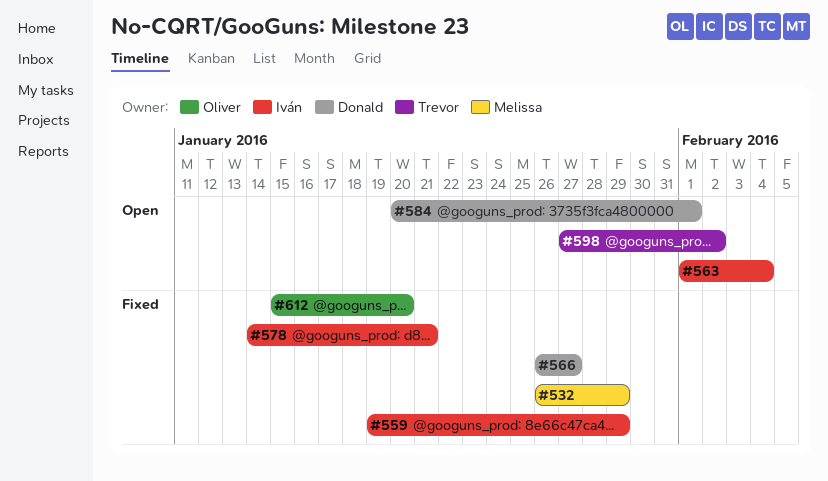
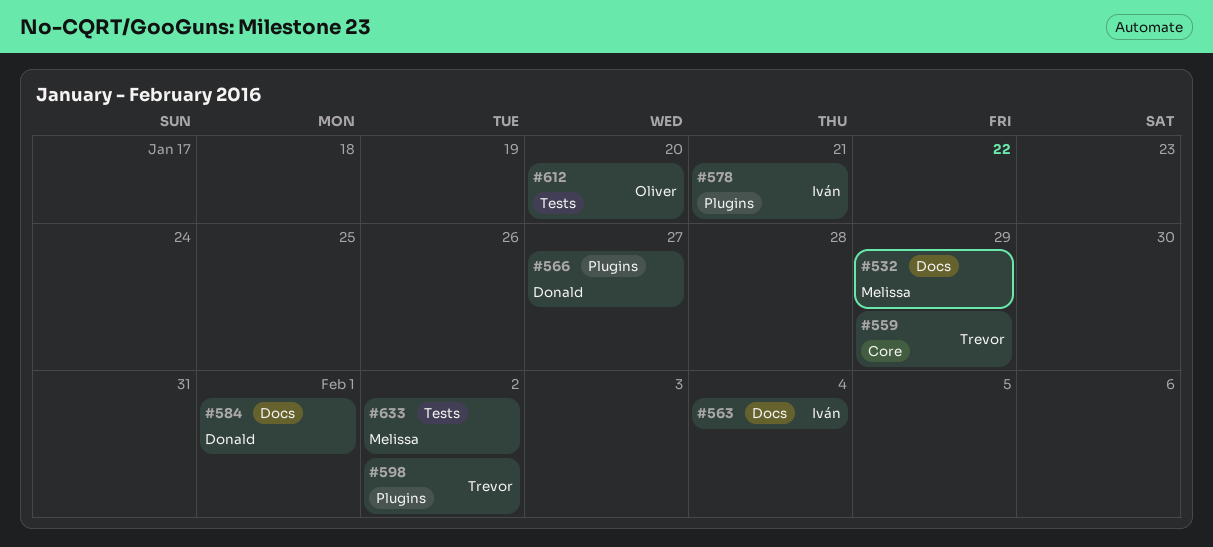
#559, owner: Iván -> Trevor
#633: none -> present

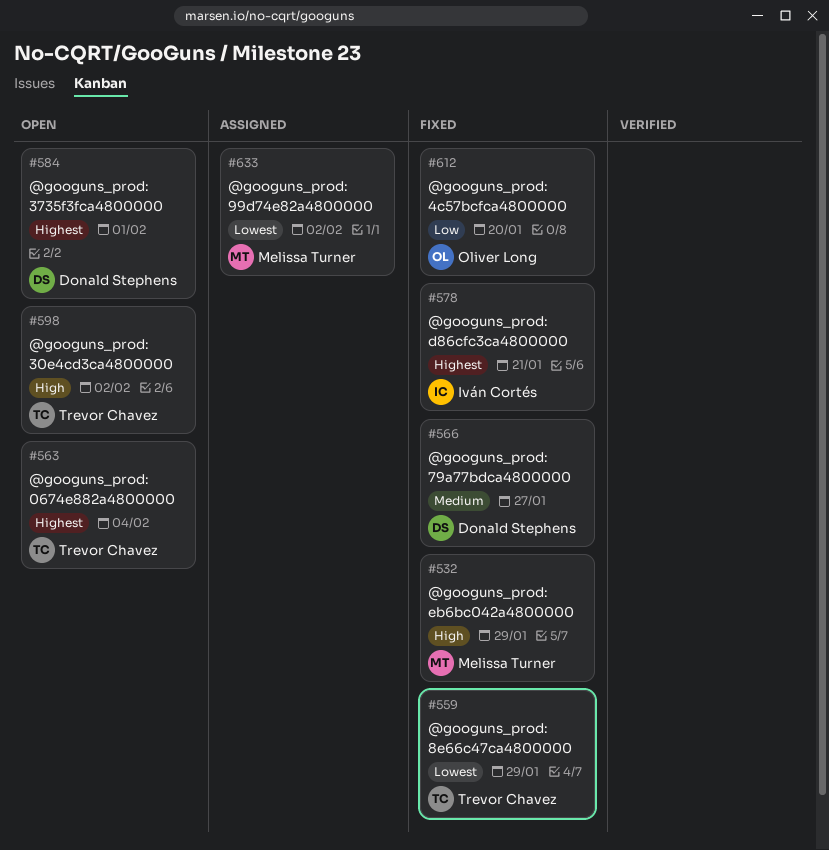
#563, owner: Iván Cortés -> Trevor Chavez

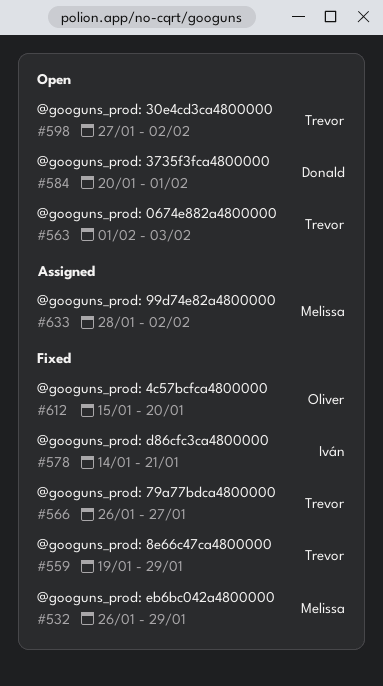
#563, due: Feb 4 -> Feb 3
#566, owner: Donald Stephens -> Trevor Chavez

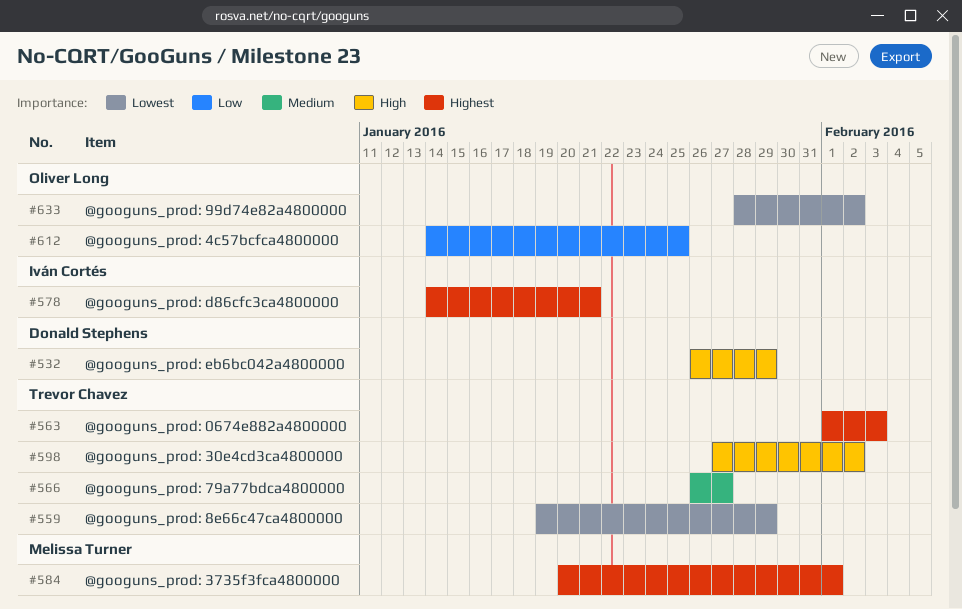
#532, owner: Melissa Turner -> Donald Stephens
#584, owner: Donald Stephens -> Melissa Turner
#612, start: Jan 15 -> Jan 14
#612, due: Jan 20 -> Jan 25
#633, owner: Melissa Turner -> Oliver Long

